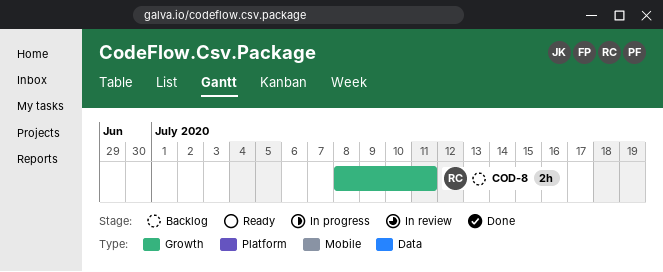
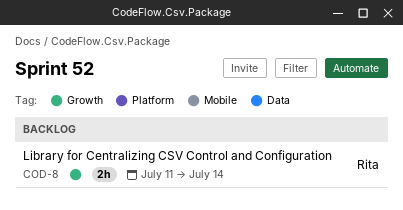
COD-8, start: Jul 8 -> Jul 11
COD-8, due: Jul 11 -> Jul 14

